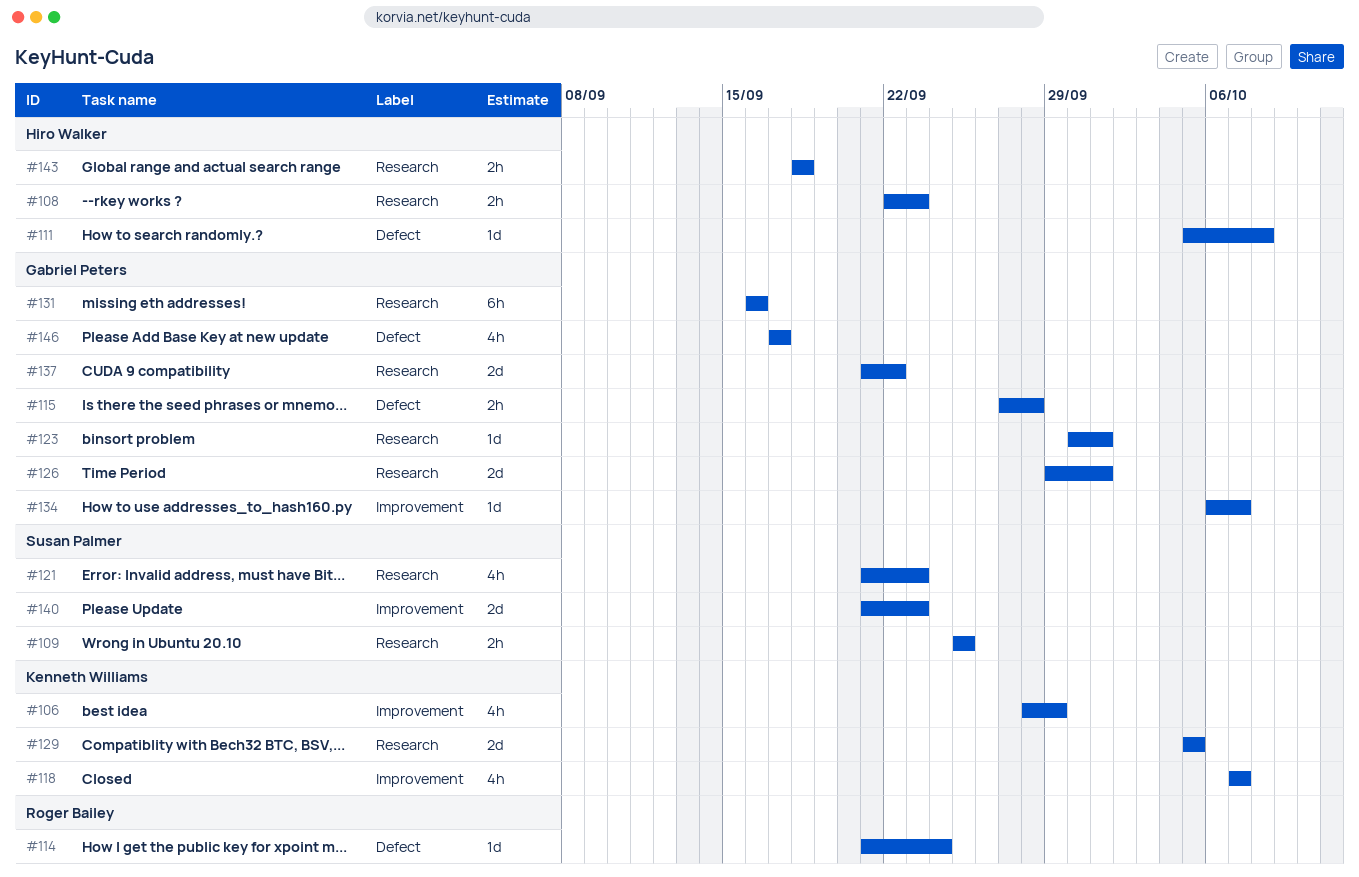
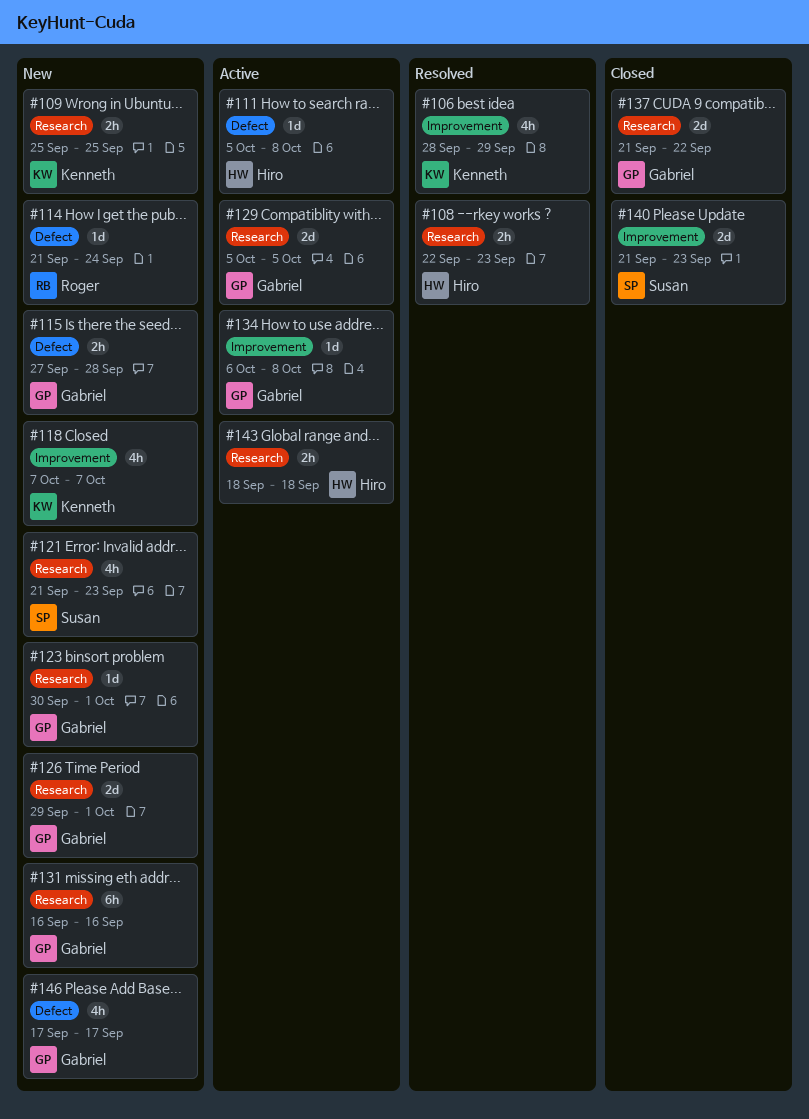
#109, owner: Susan Palmer -> Kenneth Williams
#129, owner: Kenneth Williams -> Gabriel Peters
#134, due: Oct 7 -> Oct 8

